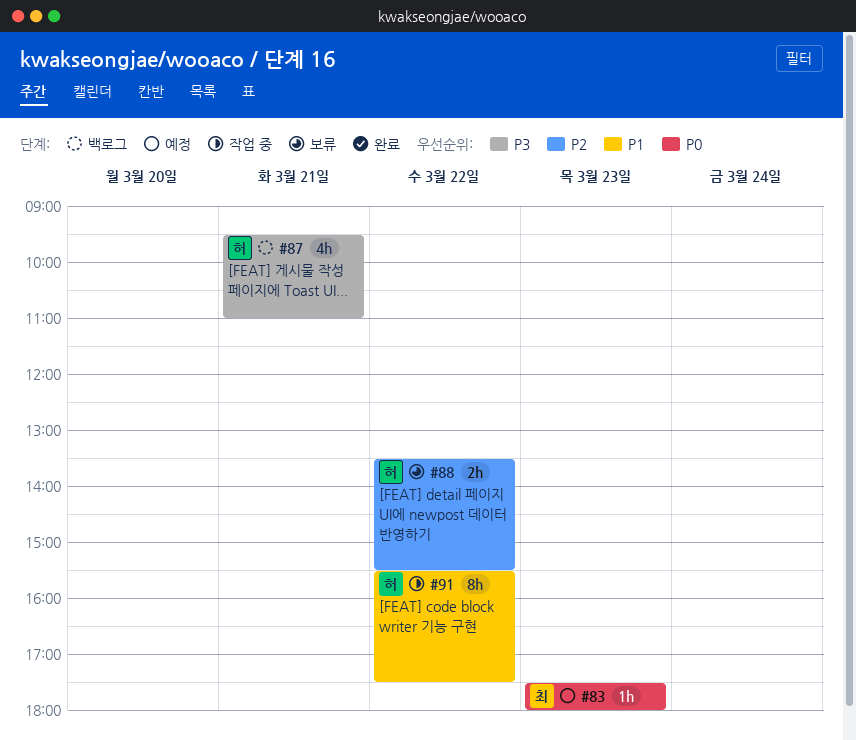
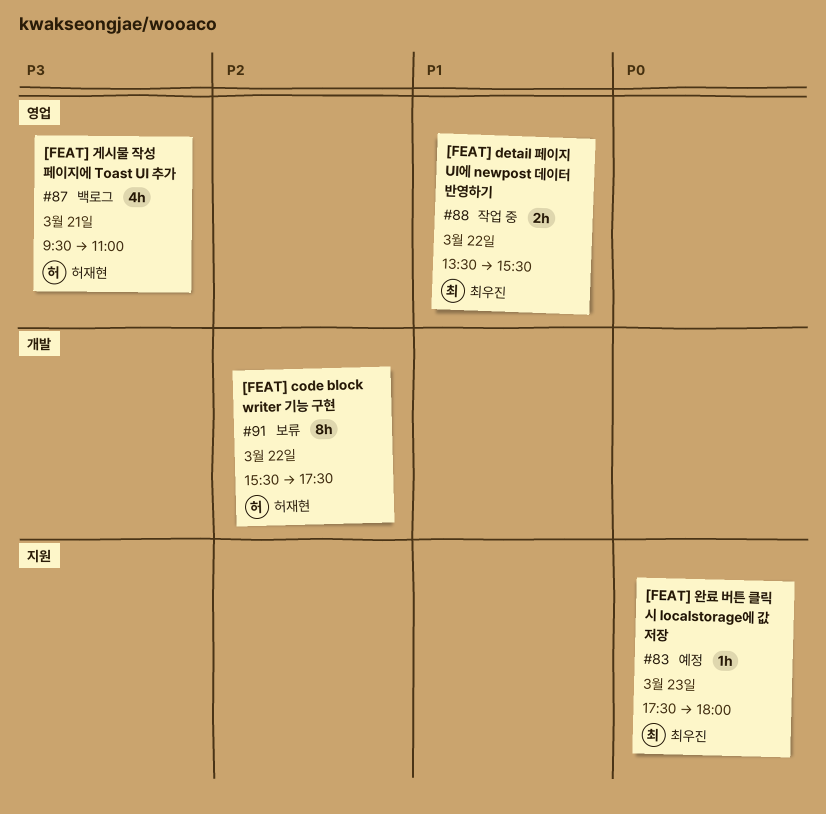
#88, status: 보류 -> 작업 중
#88, owner: 허재현 -> 최우진
#88, priority: P2 -> P1
#91, status: 작업 중 -> 보류
#91, priority: P1 -> P2

